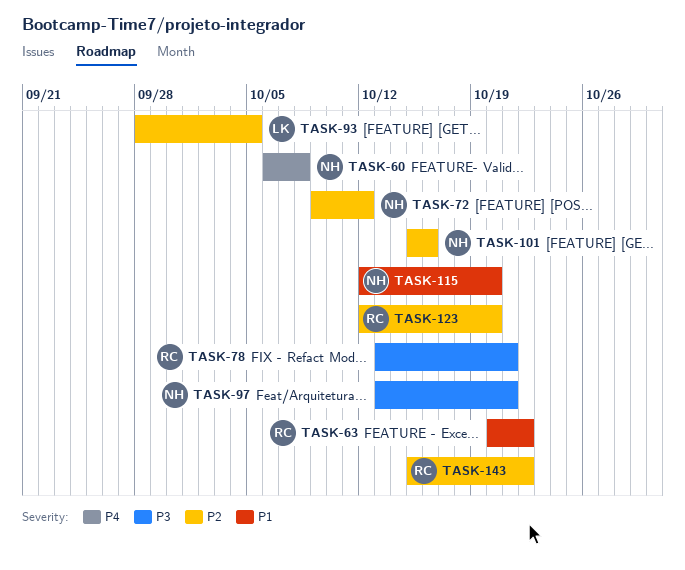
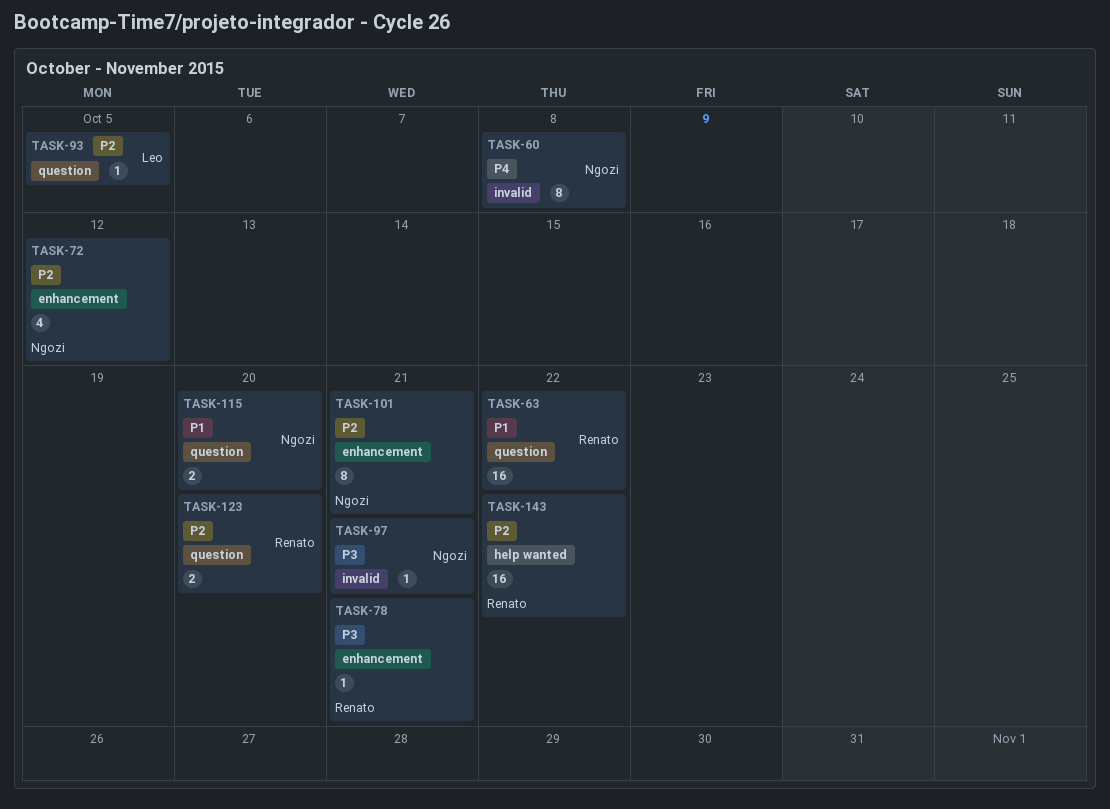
TASK-101, due: Oct 16 -> Oct 21

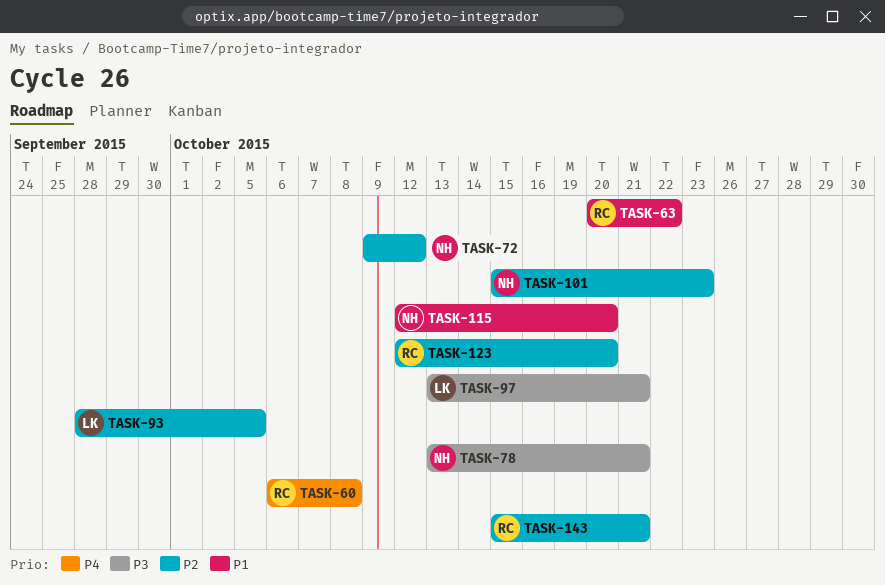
TASK-60, owner: Ngozi -> Renato
TASK-78, owner: Renato -> Ngozi
TASK-97, owner: Ngozi -> Leo
TASK-101, due: Oct 21 -> Oct 23
TASK-143, due: Oct 22 -> Oct 21

